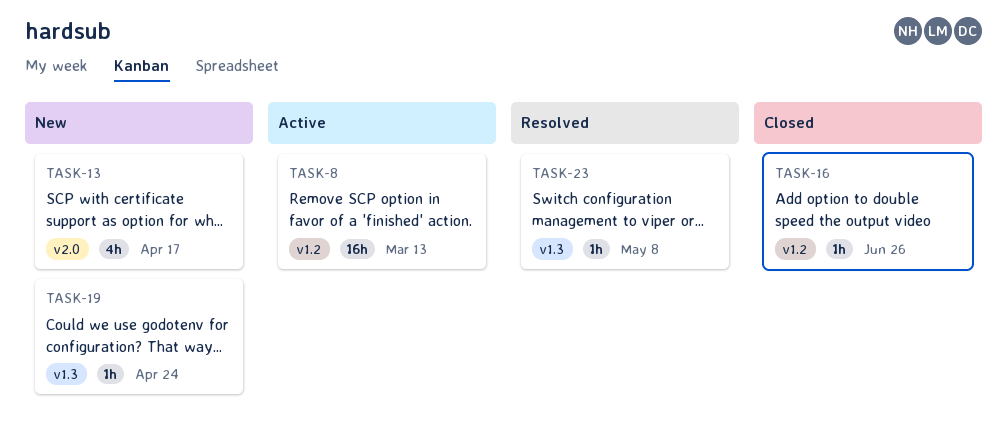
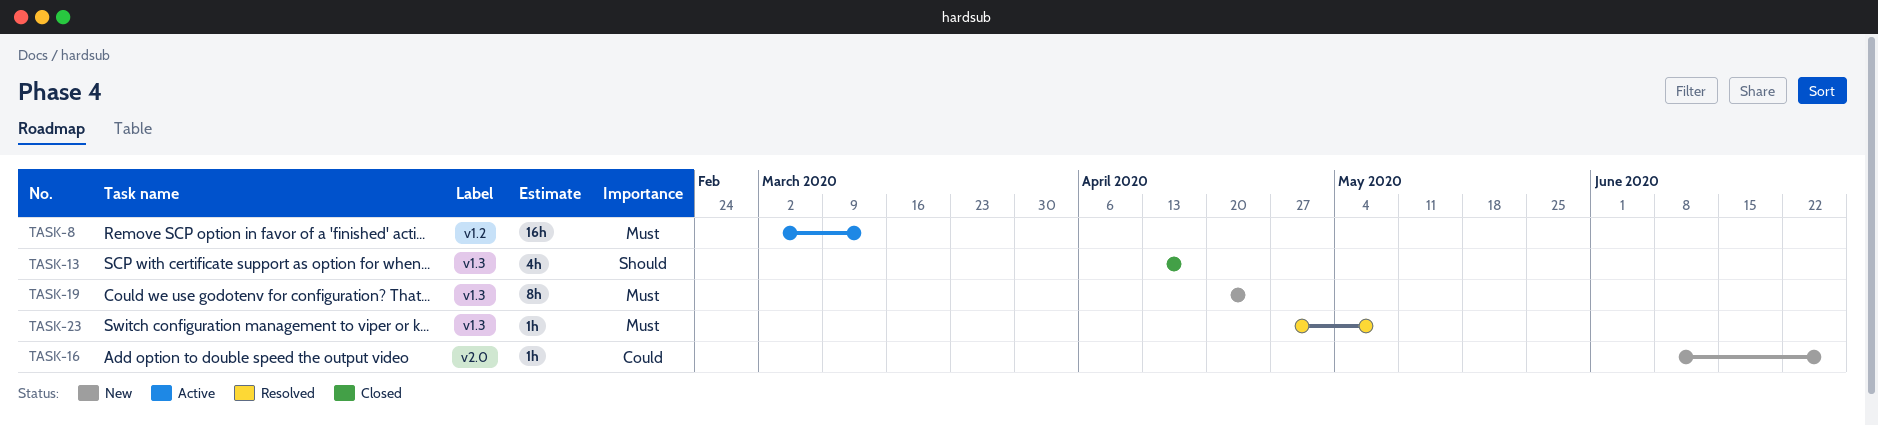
TASK-13, status: New -> Closed
TASK-13, label: v2.0 -> v1.3
TASK-16, status: Closed -> New
TASK-16, label: v1.2 -> v2.0
TASK-19, estimate: 1h -> 8h

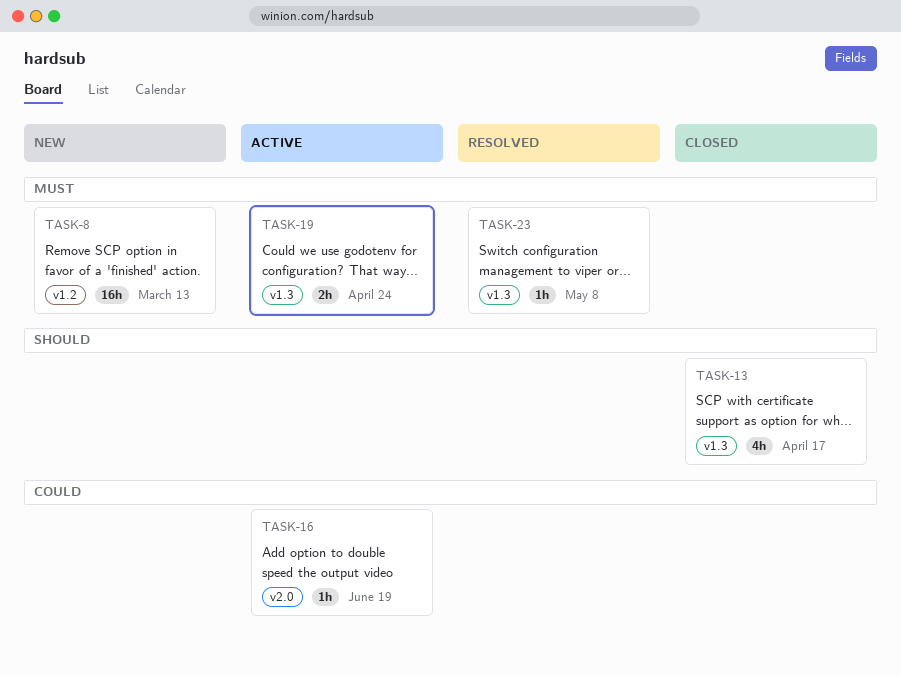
TASK-8, status: Active -> New
TASK-16, status: New -> Active
TASK-16, due: Jun 26 -> Jun 19
TASK-19, status: New -> Active
TASK-19, estimate: 8h -> 2h

